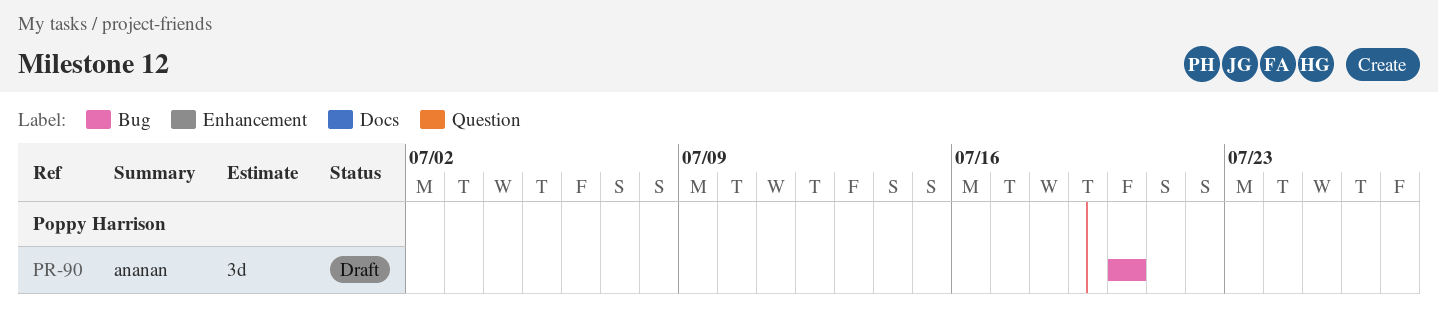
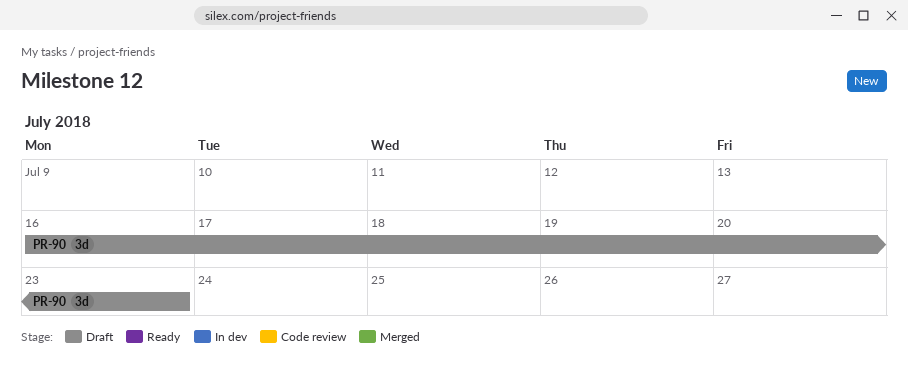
PR-90, start: Jul 20 -> Jul 16
PR-90, due: Jul 20 -> Jul 23

